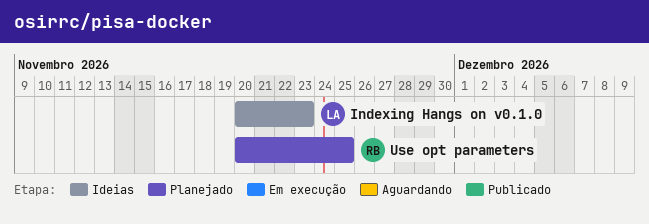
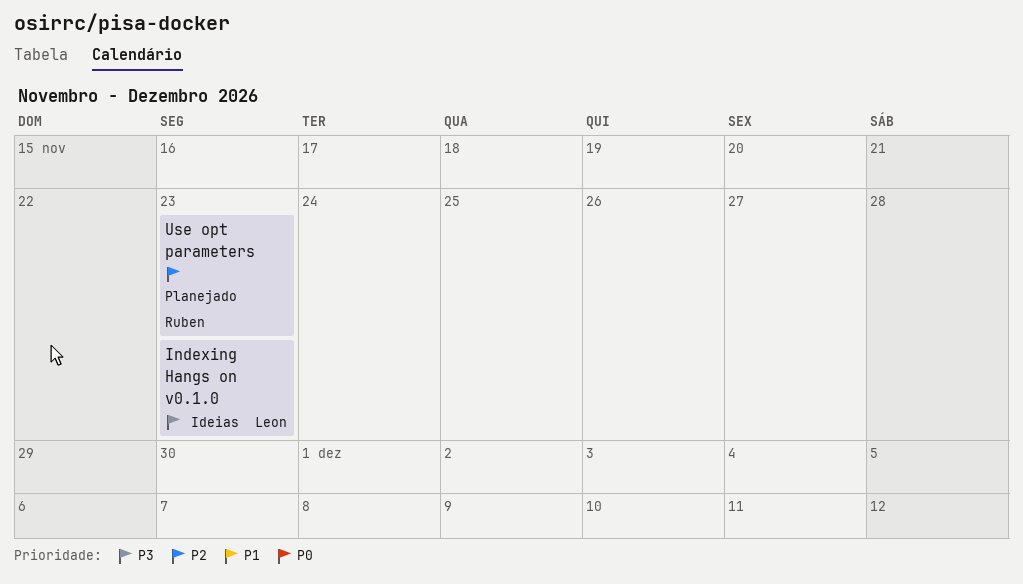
Use opt parameters, due: Nov 25 -> Nov 23

